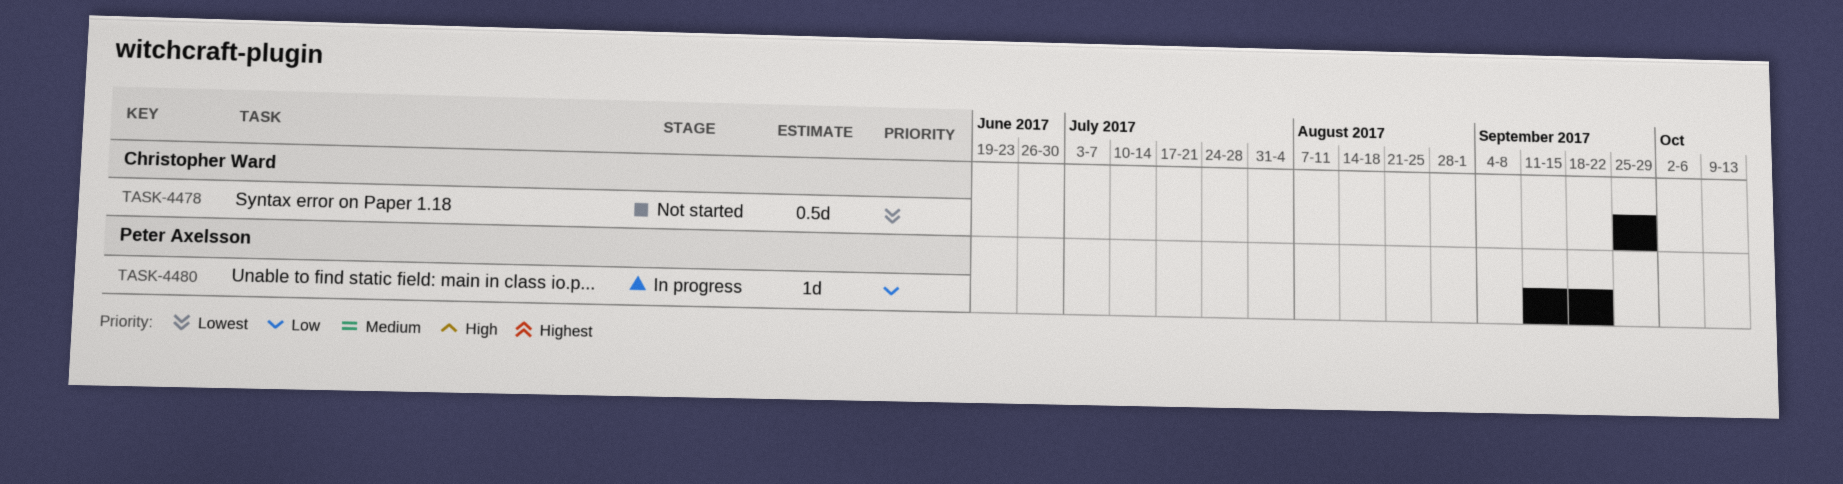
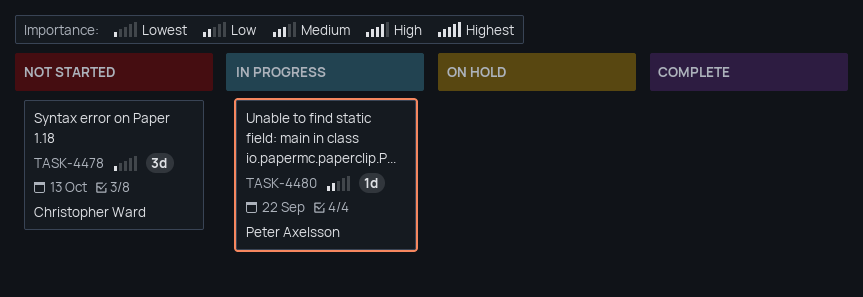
TASK-4478, estimate: 0.5d -> 3d
TASK-4478, due: Sep 29 -> Oct 13

